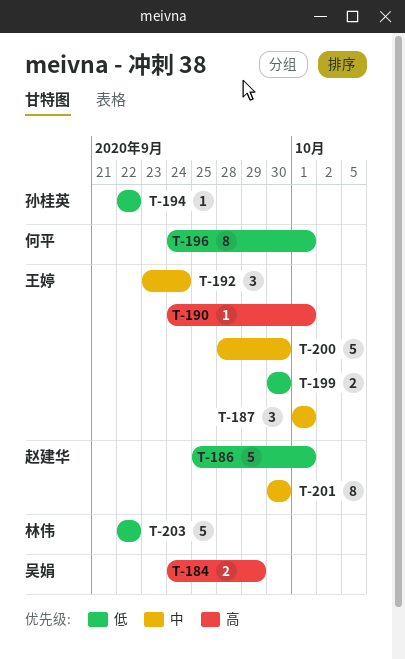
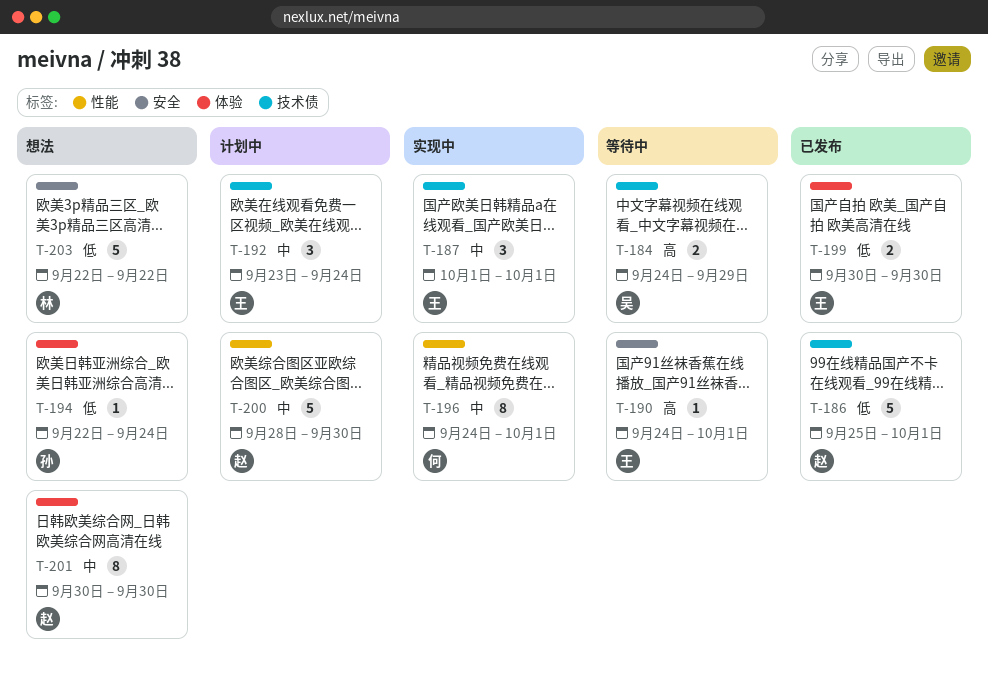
T-194, due: Sep 22 -> Sep 24
T-196, priority: 低 -> 中
T-200, owner: 王婷 -> 赵建华

